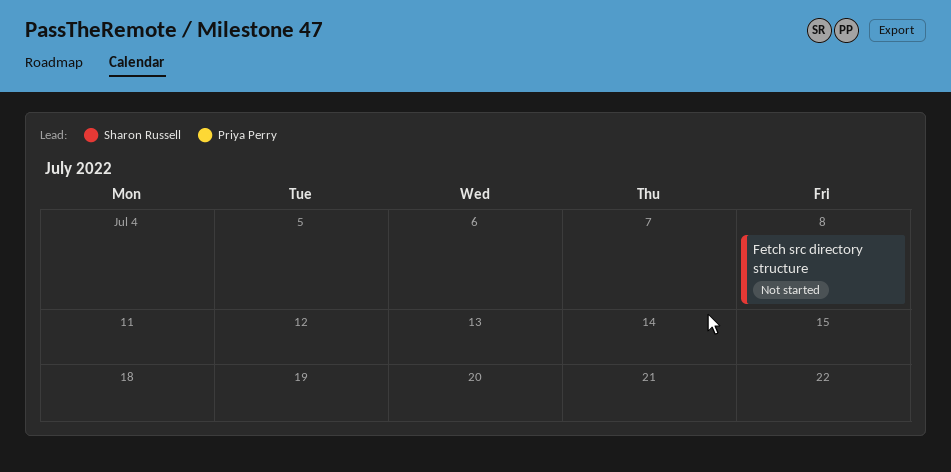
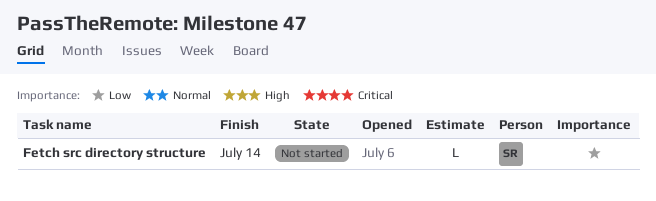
Fetch src directory structure, due: Jul 8 -> Jul 14

